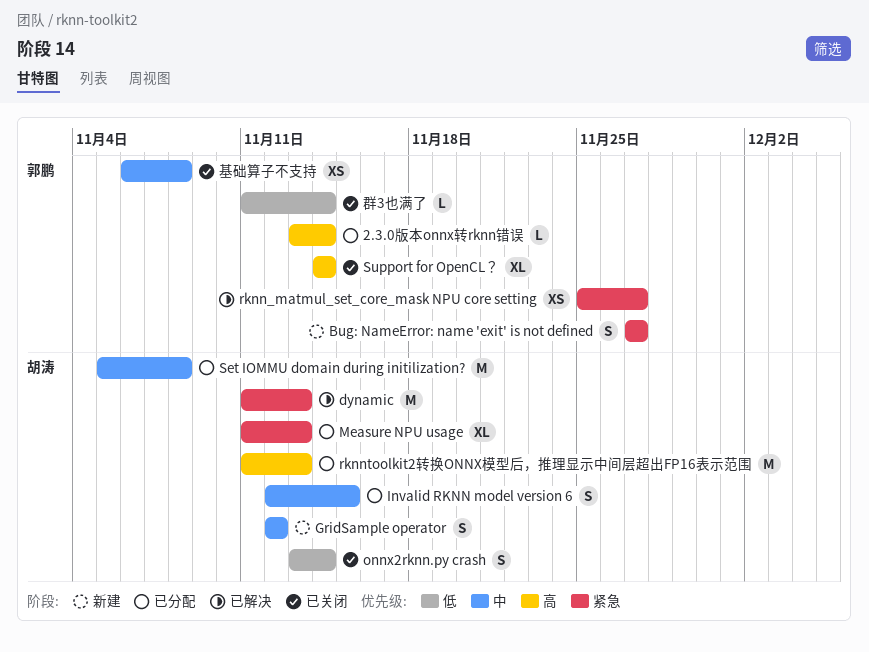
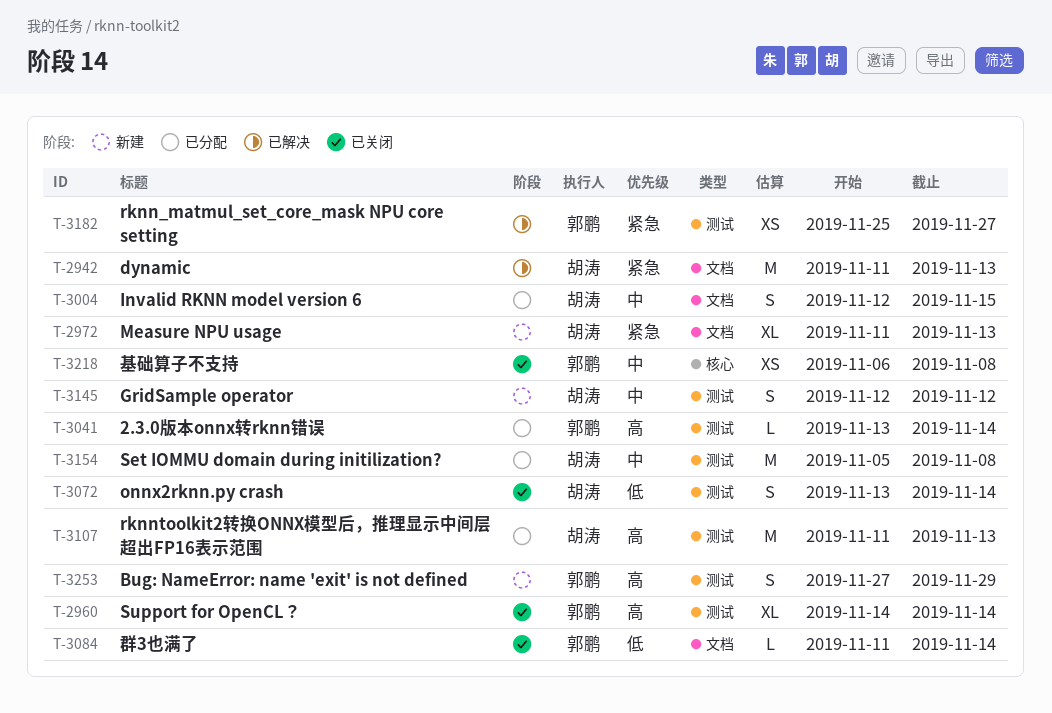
Bug: NameError: name 'exit' is not defined, priority: 紧急 -> 高
Bug: NameError: name 'exit' is not defined, due: Nov 27 -> Nov 29
Measure NPU usage, status: 已分配 -> 新建

